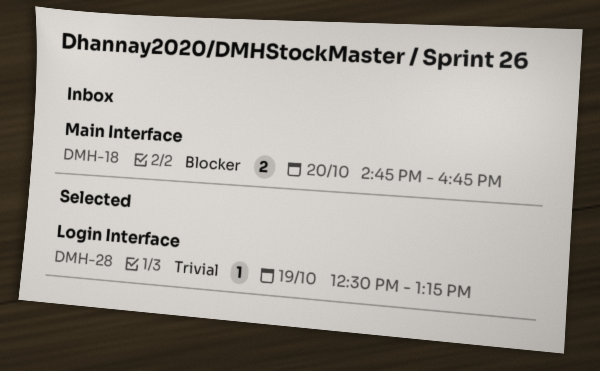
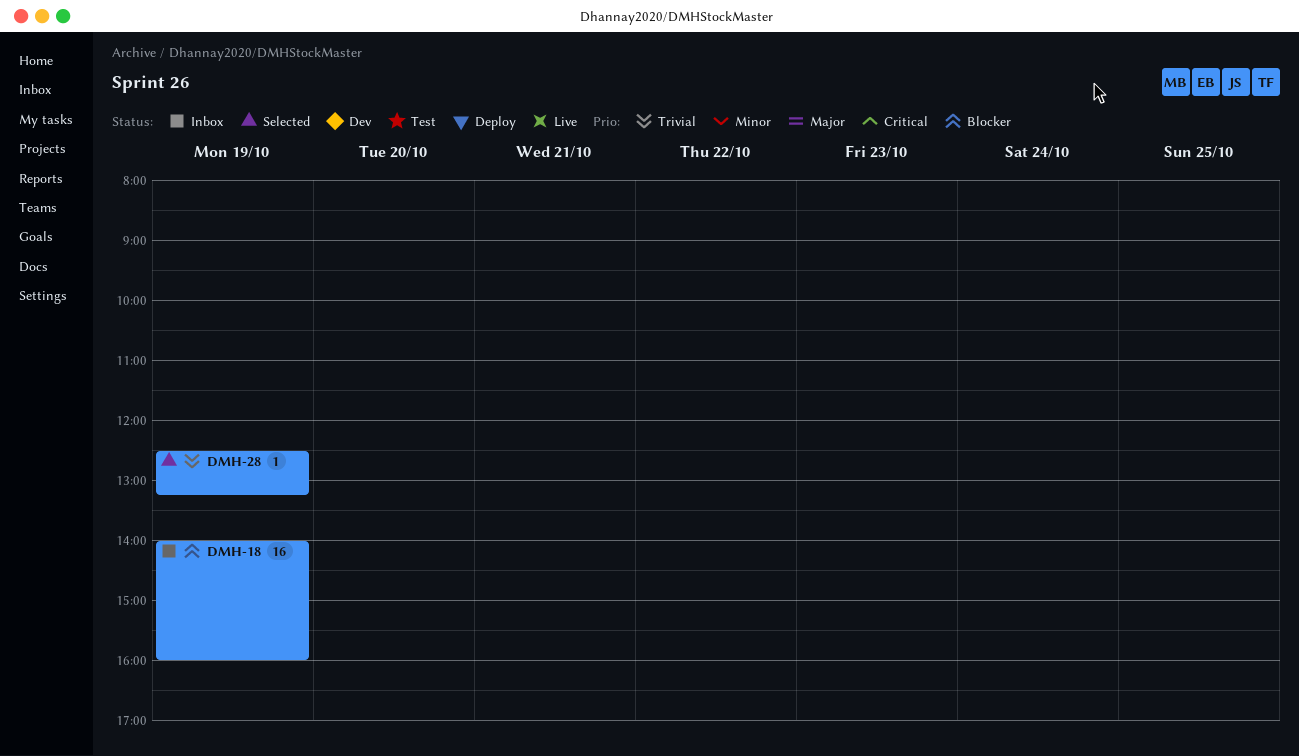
DMH-18, estimate: 2 -> 16
DMH-18, day: Oct 20 -> Oct 19
DMH-18, begins: 14:45 -> 14:00
DMH-18, ends: 16:45 -> 16:00

